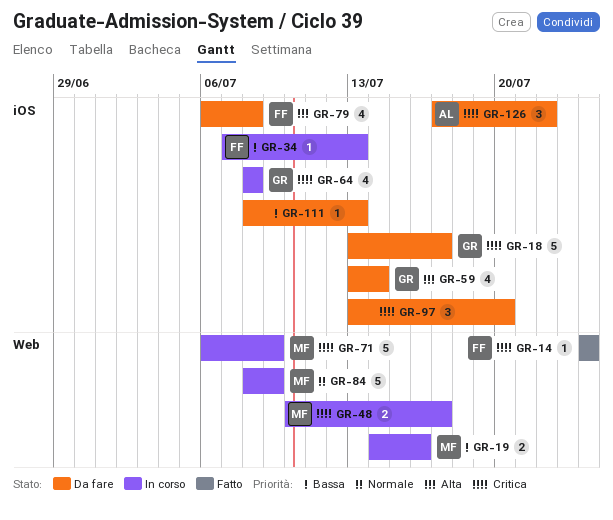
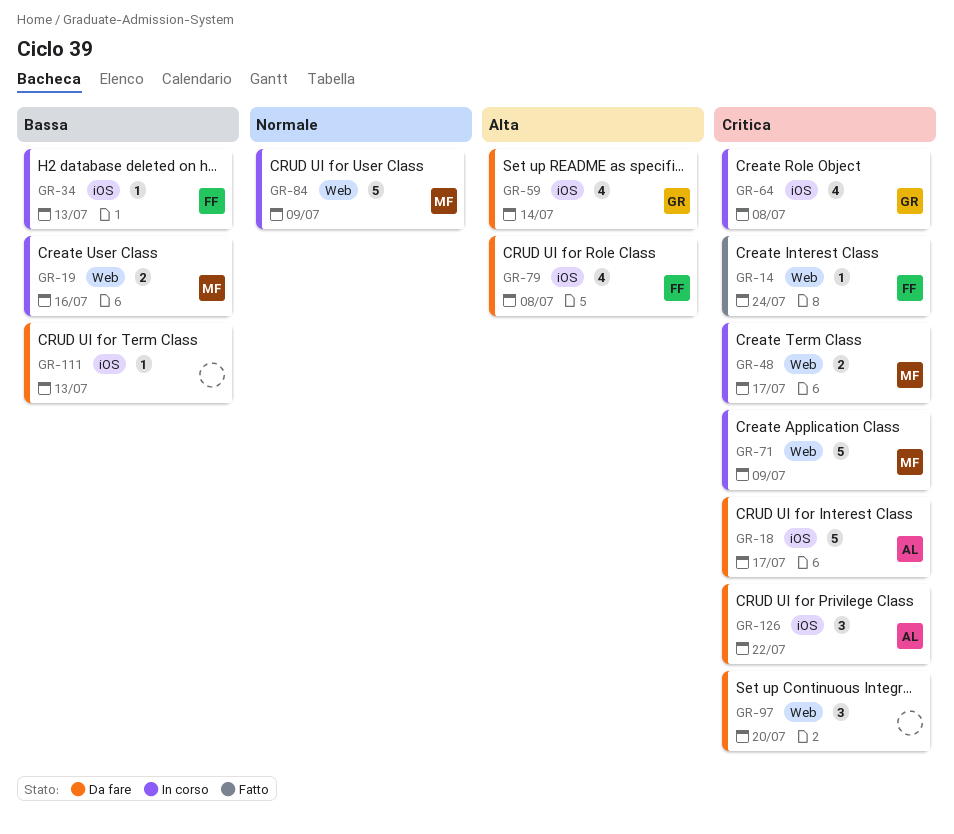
GR-18, owner: GR -> AL
GR-97, label: iOS -> Web

